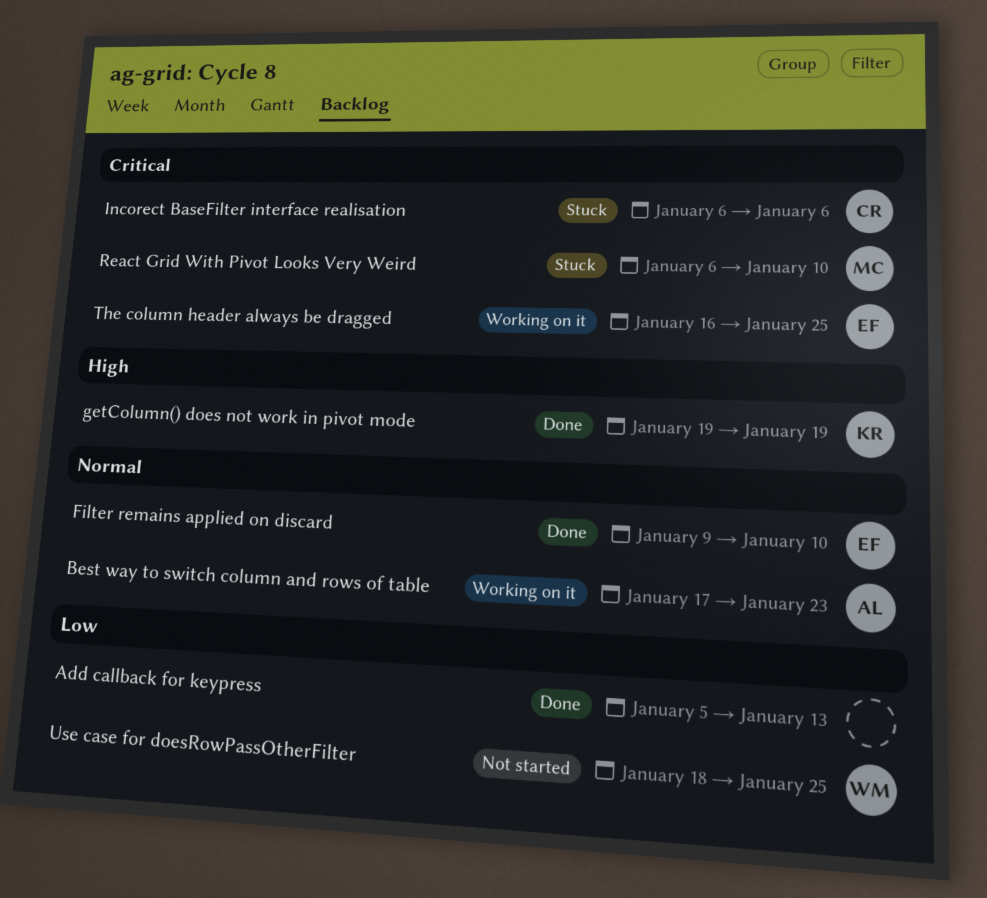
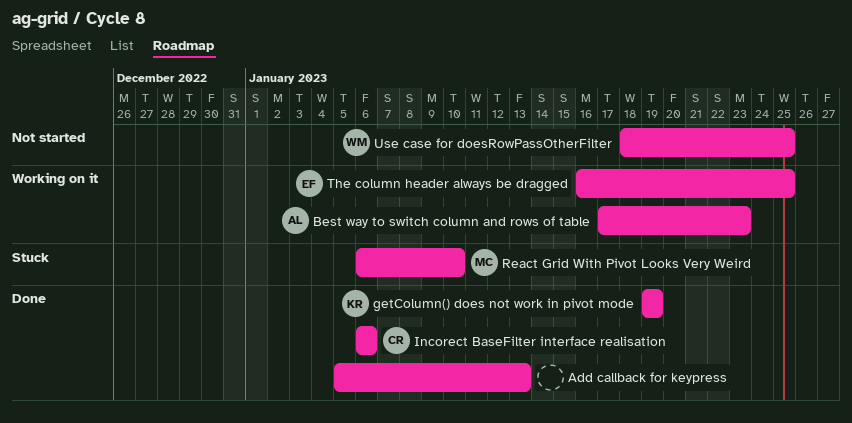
Filter remains applied on discard: present -> none
Incorect BaseFilter interface realisation, status: Stuck -> Done

